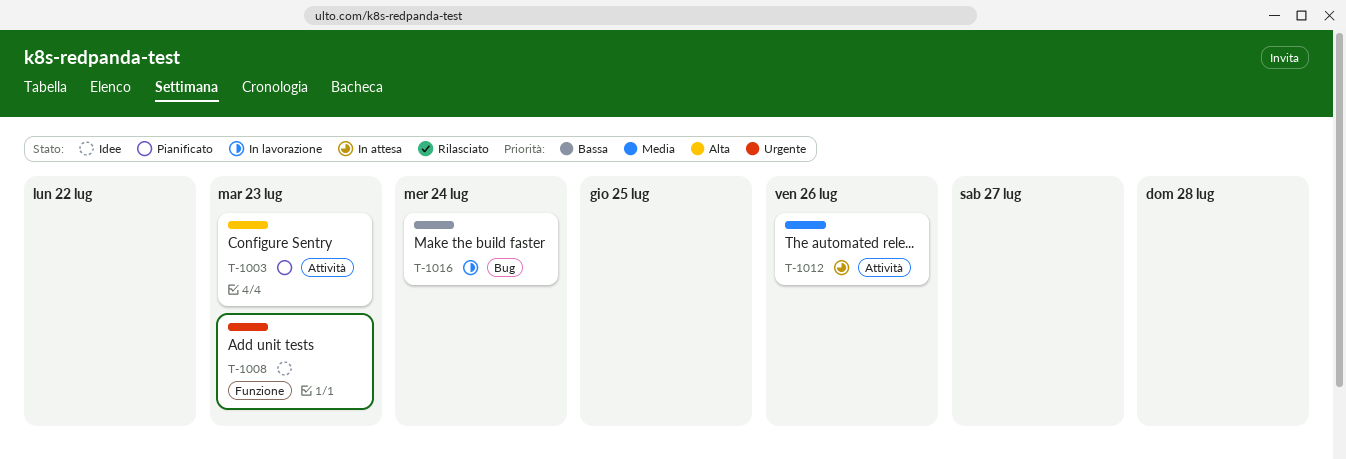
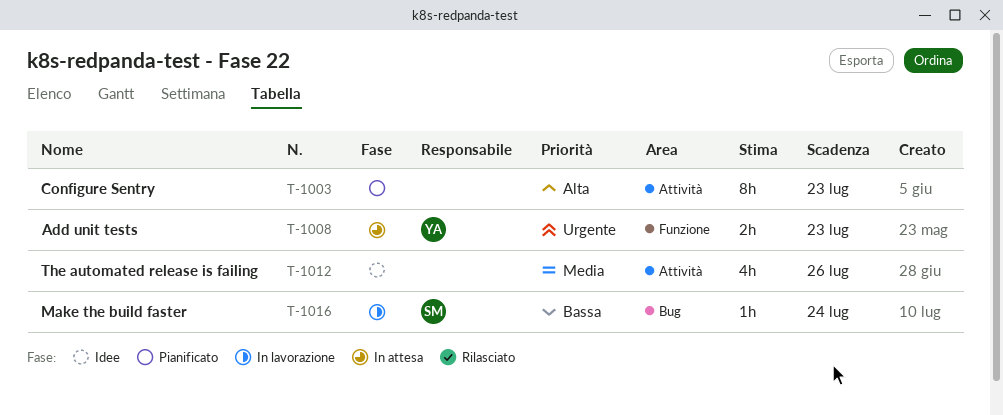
T-1008, status: Idee -> In attesa
T-1012, status: In attesa -> Idee

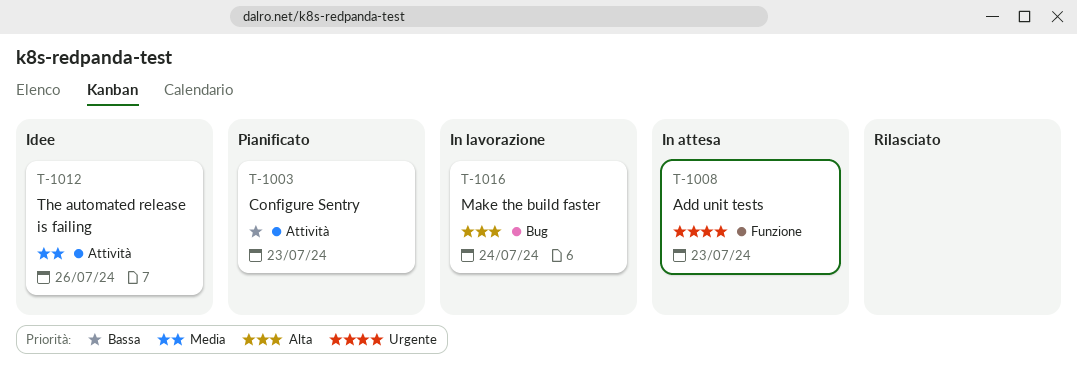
T-1003, priority: Alta -> Bassa
T-1016, priority: Bassa -> Alta

